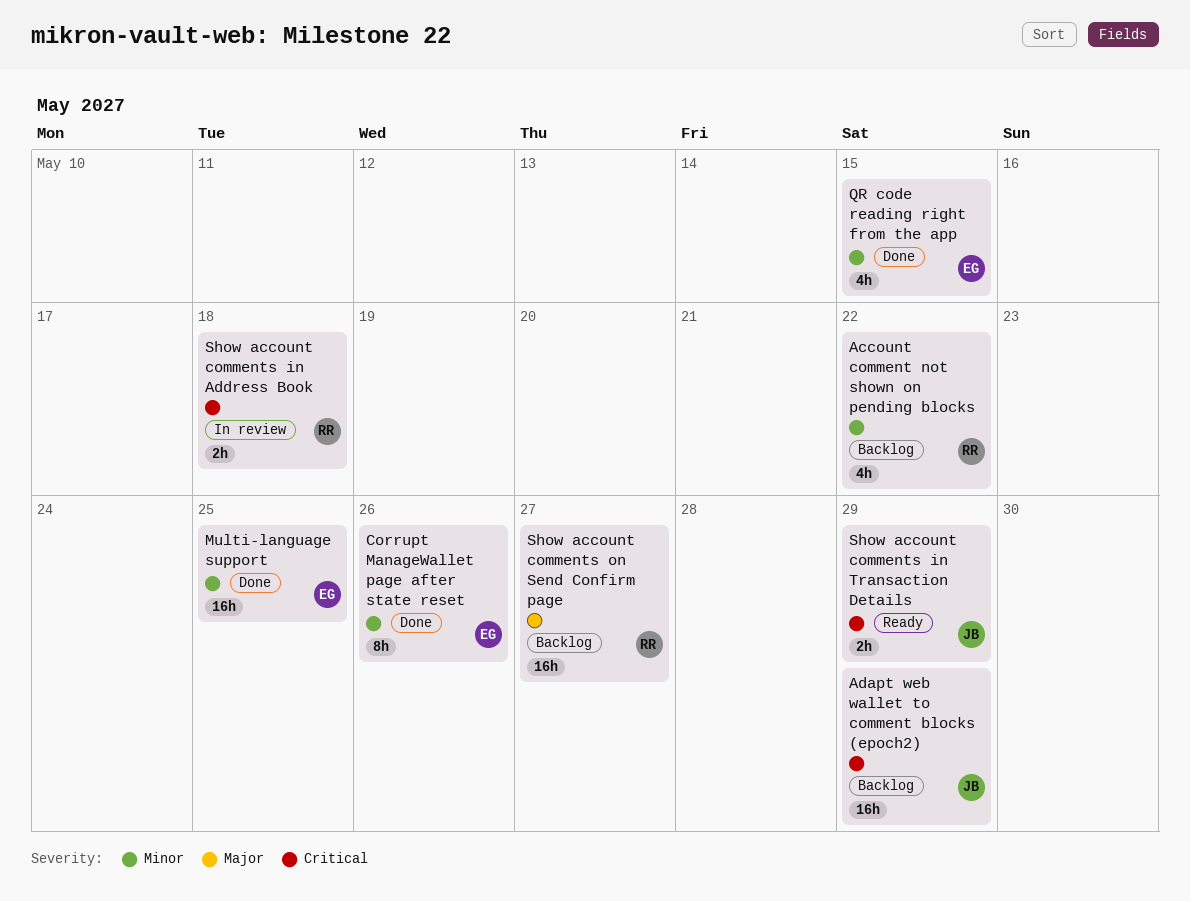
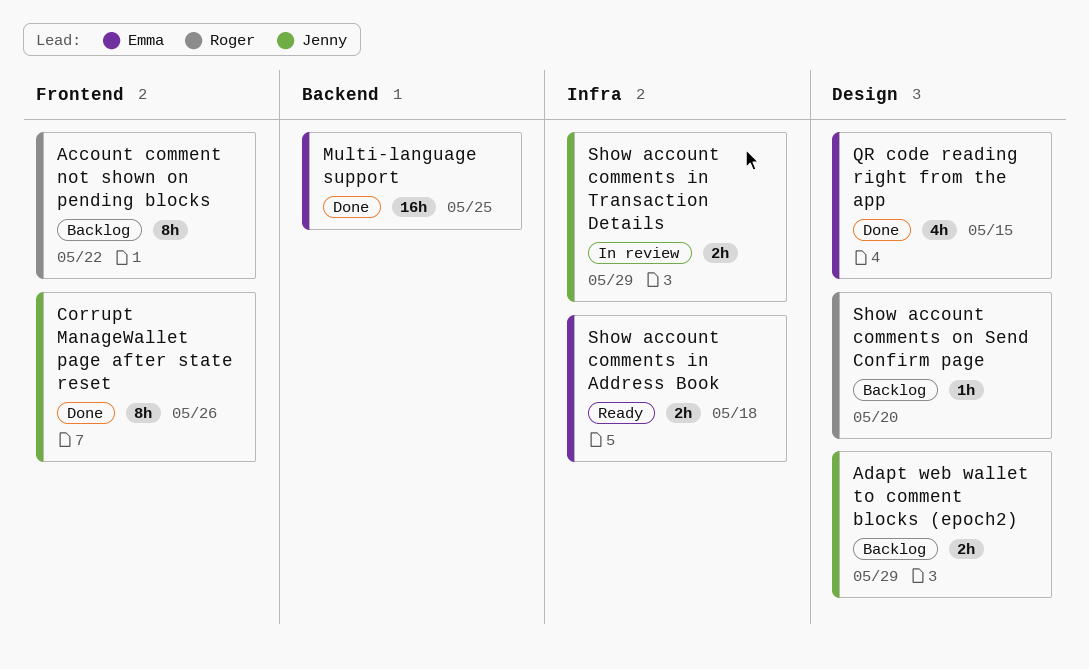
Account comment not shown on pending blocks, estimate: 4h -> 8h
Adapt web wallet to comment blocks (epoch2), estimate: 16h -> 2h
Corrupt ManageWallet page after state reset, owner: Emma -> Jenny
Show account comments in Address Book, status: In review -> Ready
Show account comments in Address Book, owner: Roger -> Emma
Show account comments in Transaction Details, status: Ready -> In review
Show account comments on Send Confirm page, estimate: 16h -> 1h
Show account comments on Send Confirm page, due: May 27 -> May 20

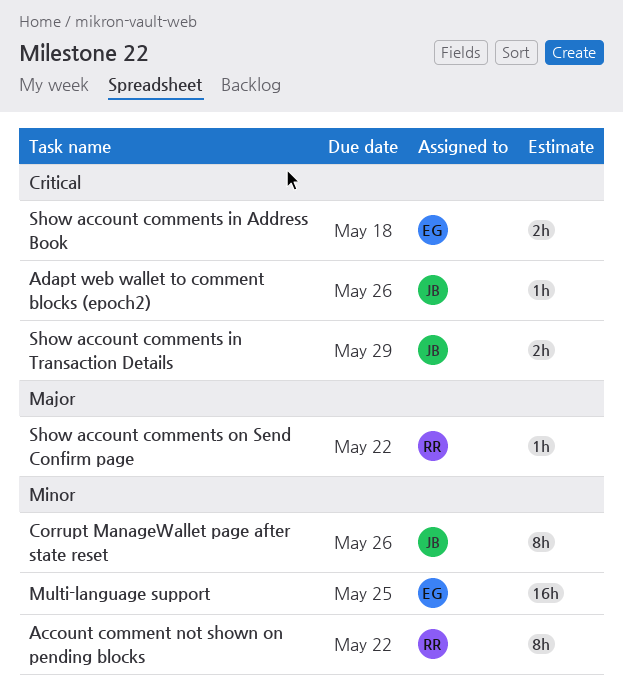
Adapt web wallet to comment blocks (epoch2), estimate: 2h -> 1h
Adapt web wallet to comment blocks (epoch2), due: May 29 -> May 26
QR code reading right from the app: present -> none
Show account comments on Send Confirm page, due: May 20 -> May 22

